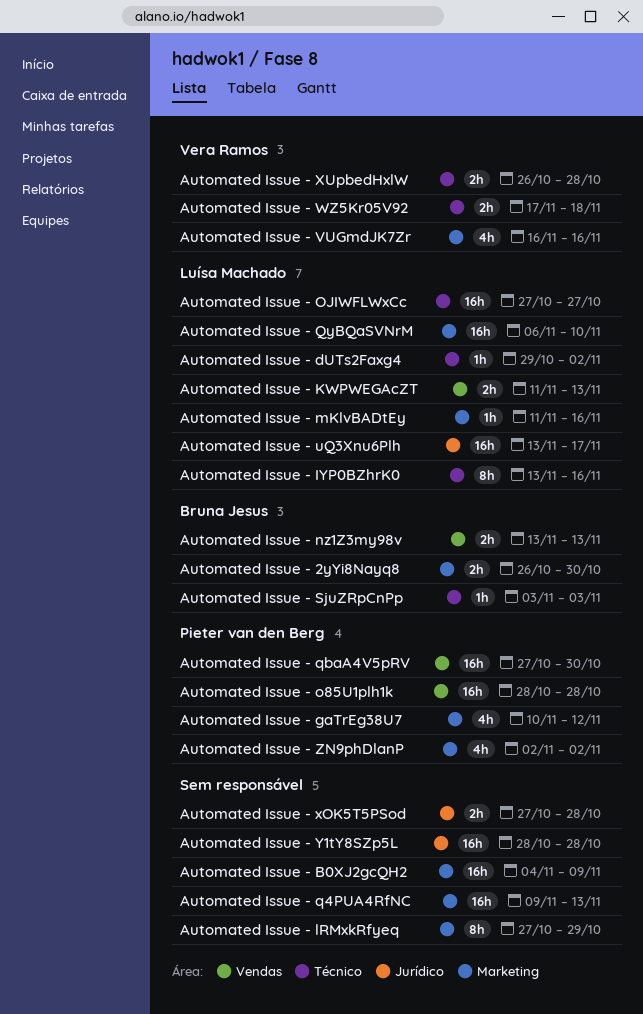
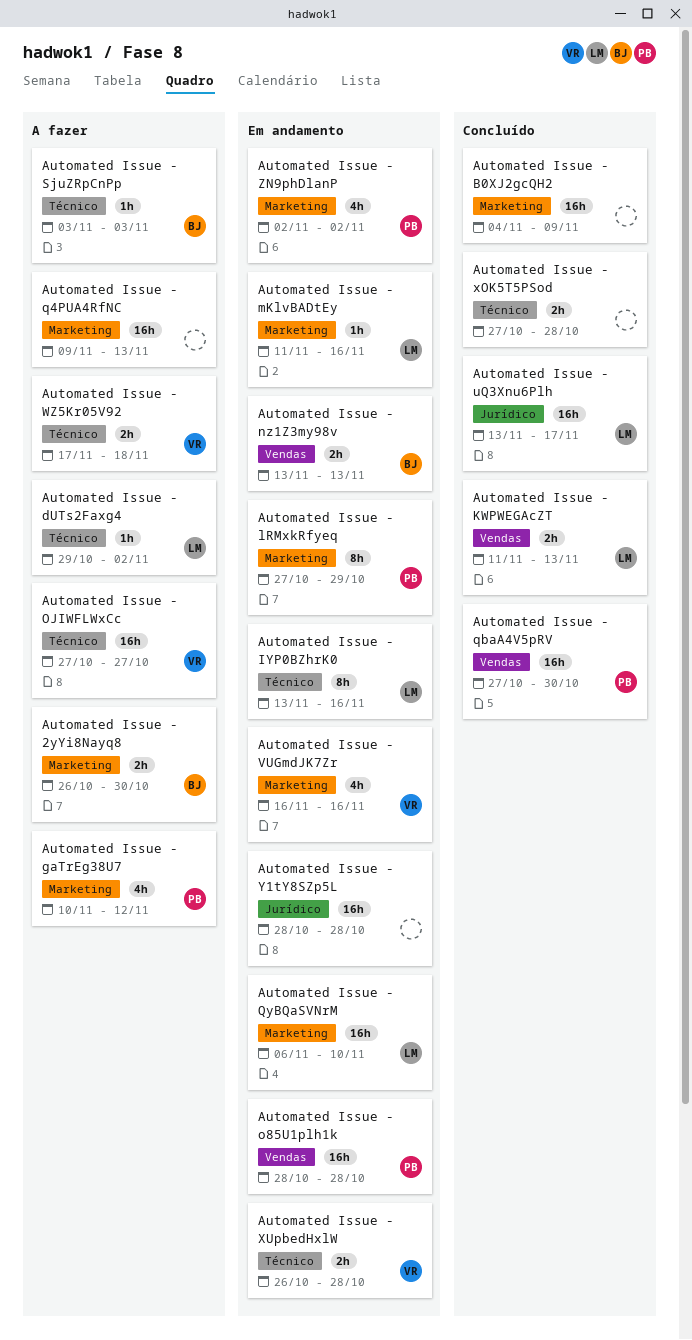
Automated Issue - lRMxkRfyeq, owner: none -> Pieter van den Berg
Automated Issue - OJIWFLWxCc, owner: Luísa Machado -> Vera Ramos
Automated Issue - xOK5T5PSod, label: Jurídico -> Técnico

